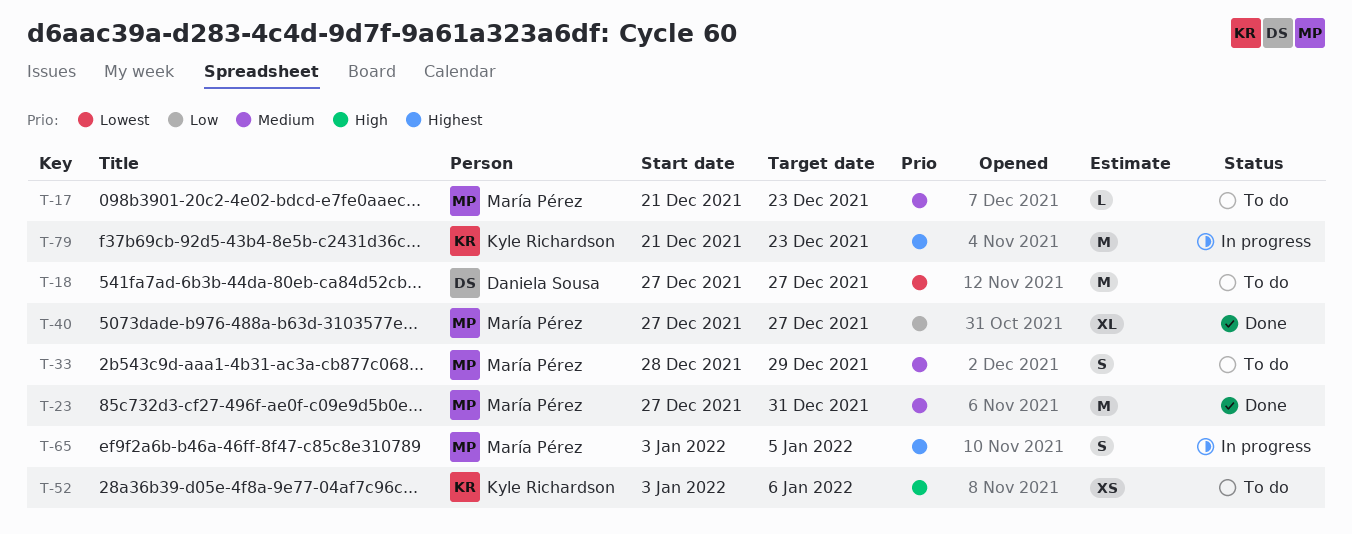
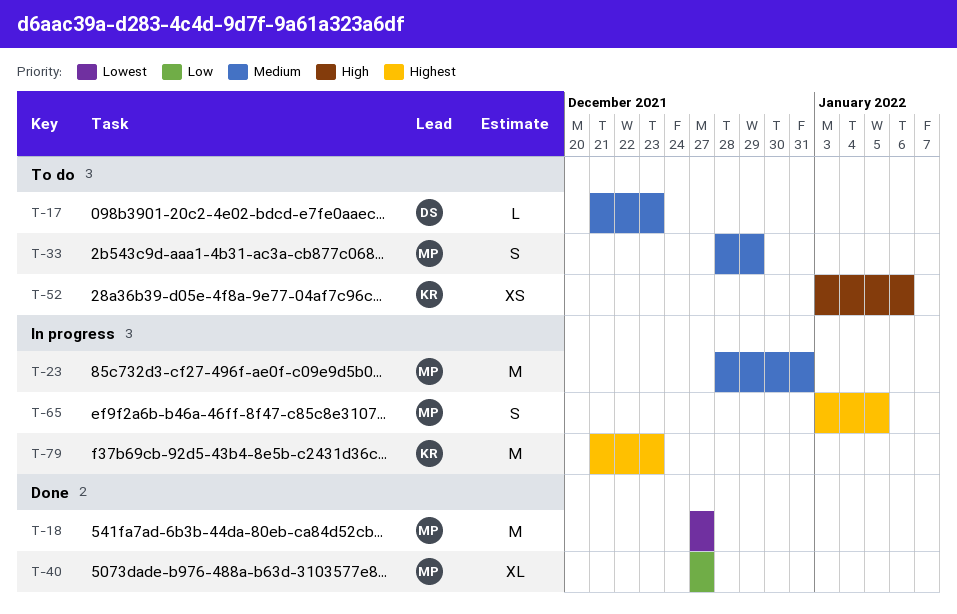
T-17, owner: María Pérez -> Daniela Sousa
T-18, status: To do -> Done
T-18, owner: Daniela Sousa -> María Pérez
T-23, status: Done -> In progress
T-23, start: Dec 27 -> Dec 28

